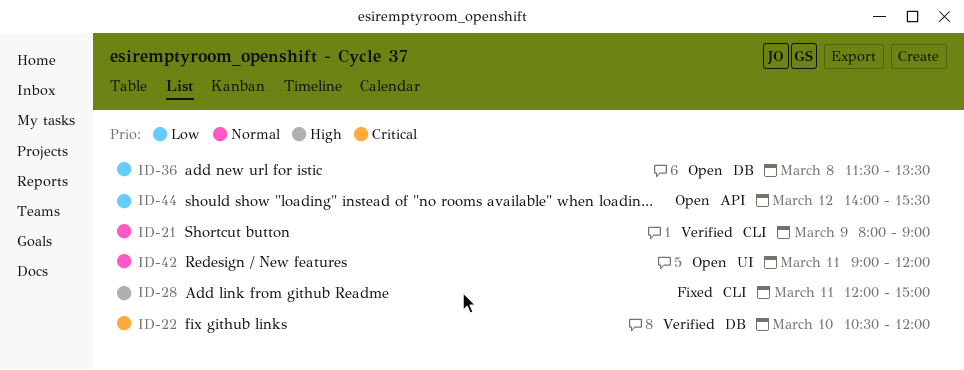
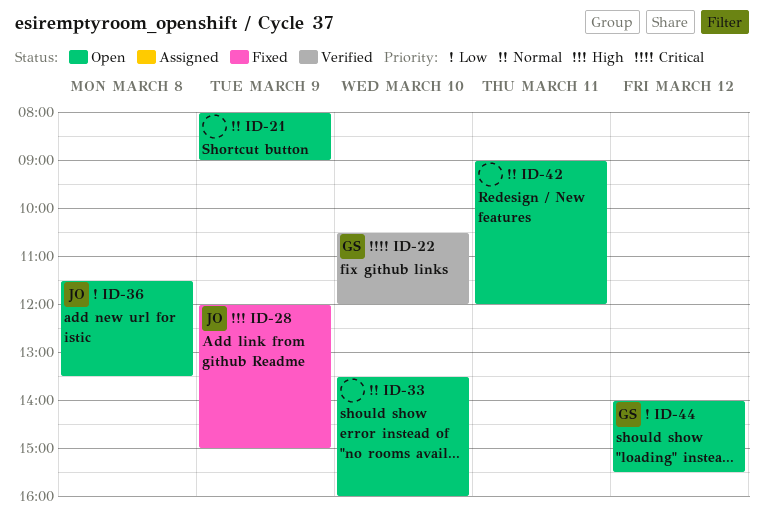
ID-21, status: Verified -> Open
ID-28, day: Mar 11 -> Mar 9
ID-33: none -> present

